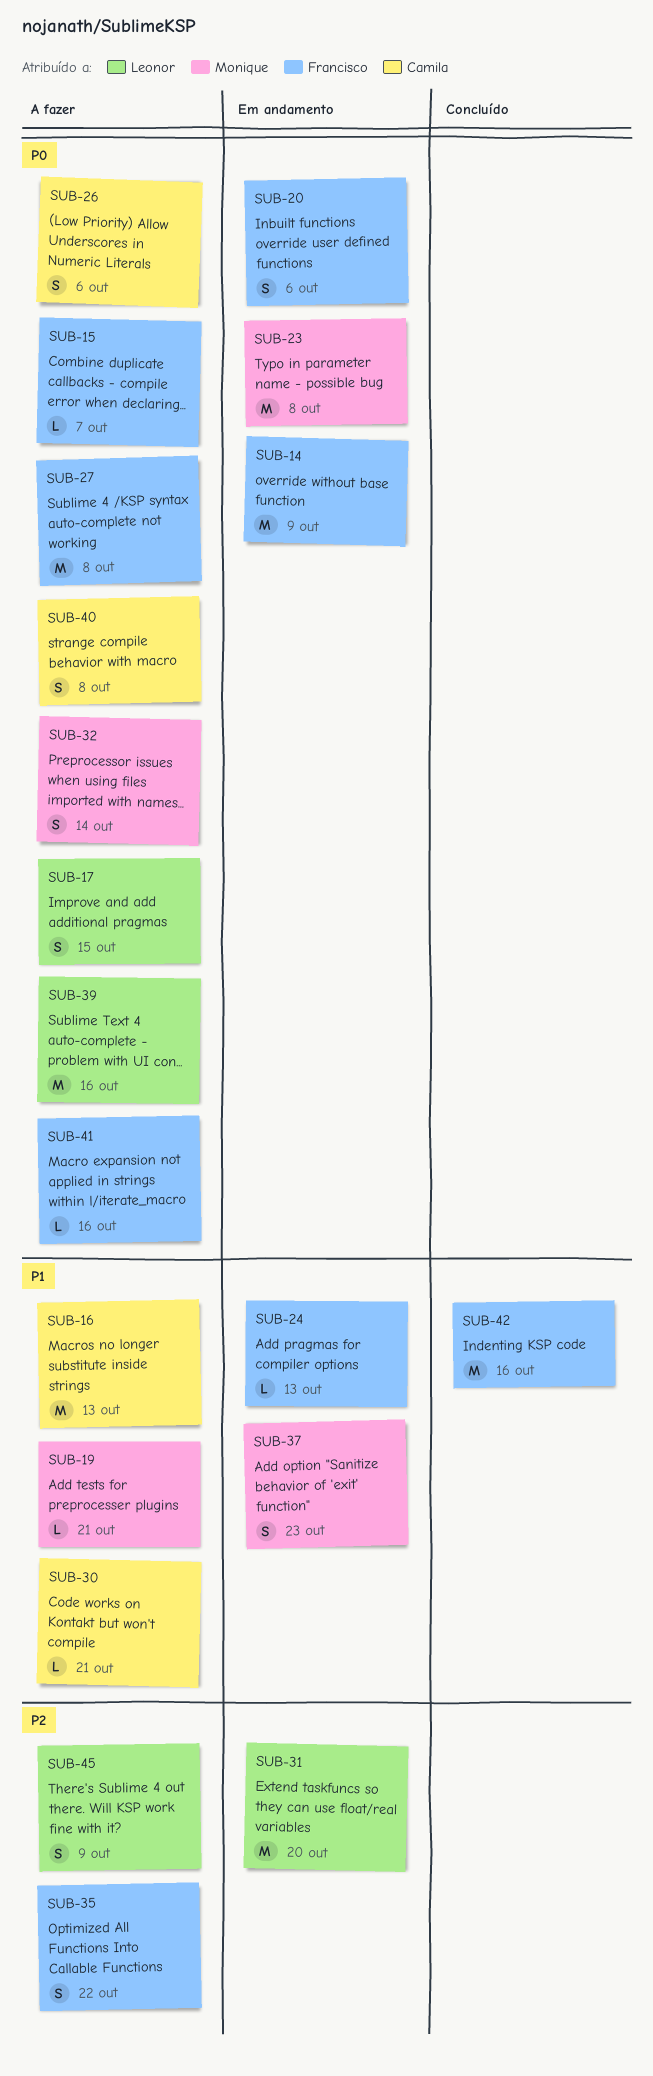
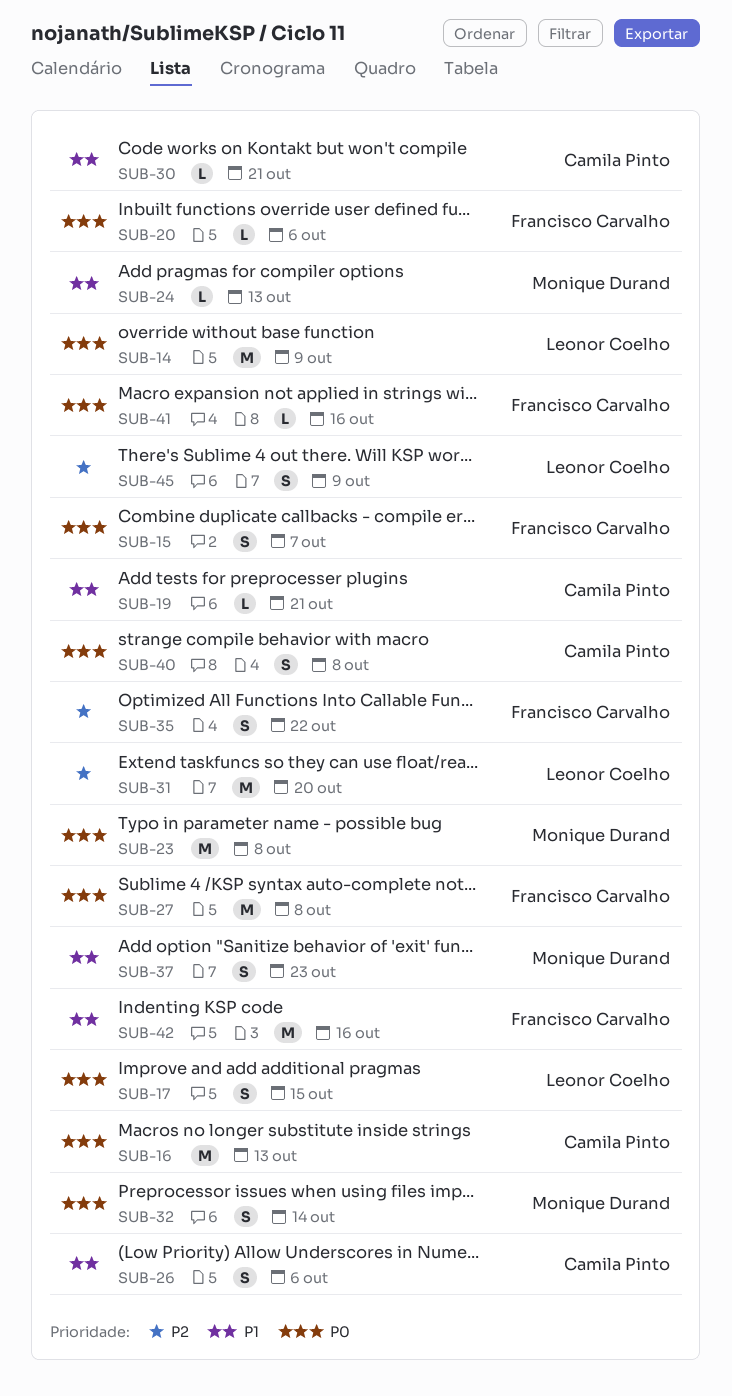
SUB-14, owner: Francisco Carvalho -> Leonor Coelho
SUB-15, estimate: L -> S
SUB-16, priority: P1 -> P0
SUB-19, owner: Monique Durand -> Camila Pinto
SUB-20, estimate: S -> L
SUB-24, owner: Francisco Carvalho -> Monique Durand
SUB-26, priority: P0 -> P1
SUB-39: present -> none

